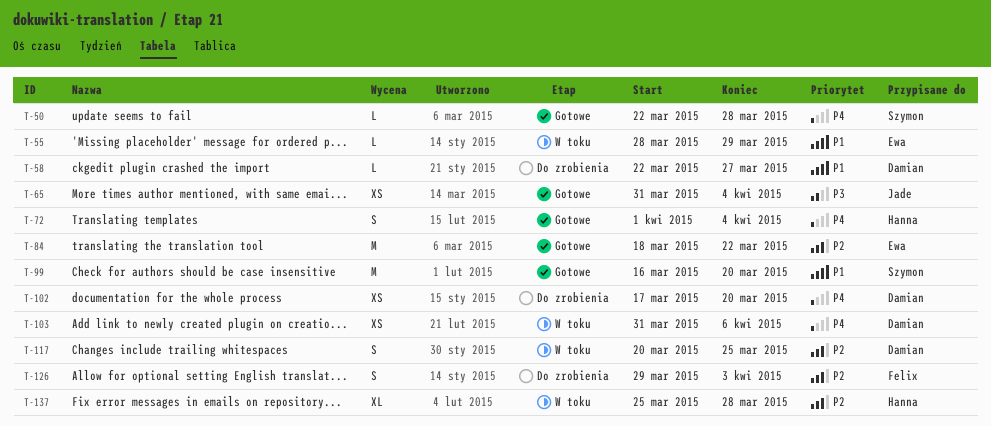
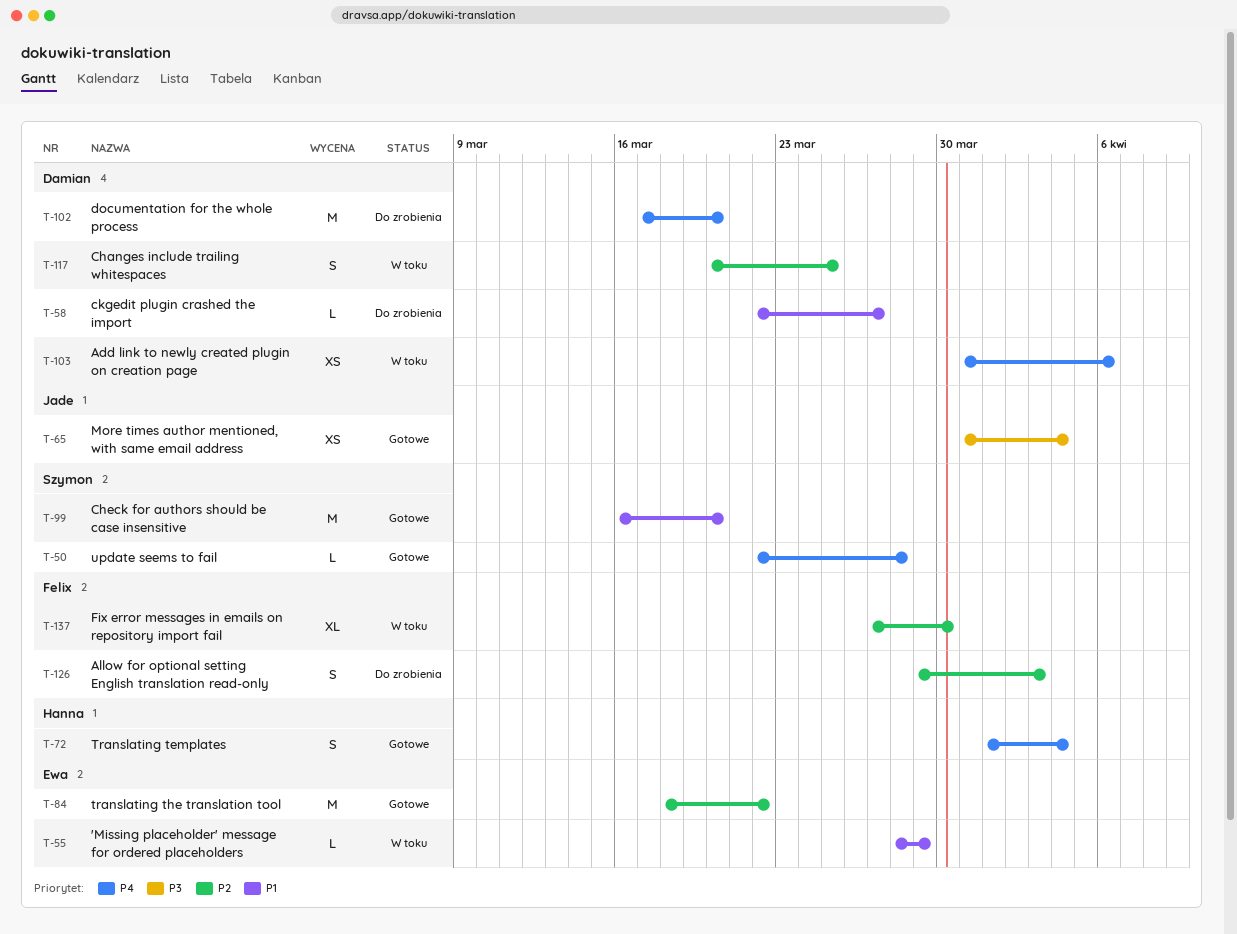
T-102, estimate: XS -> M
T-137, owner: Hanna -> Felix
T-137, start: Mar 25 -> Mar 27
T-137, due: Mar 28 -> Mar 30

